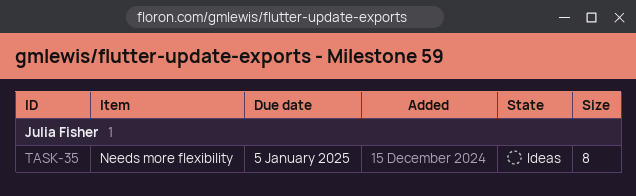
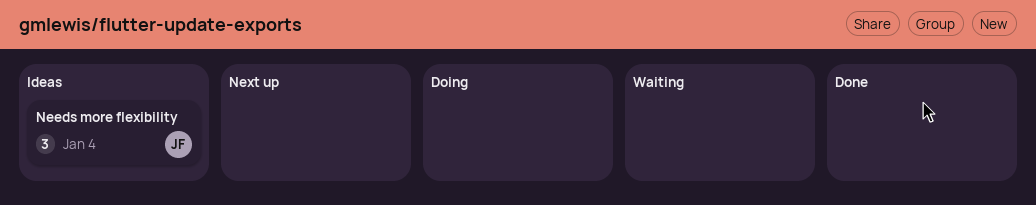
Needs more flexibility, estimate: 8 -> 3
Needs more flexibility, due: Jan 5 -> Jan 4

